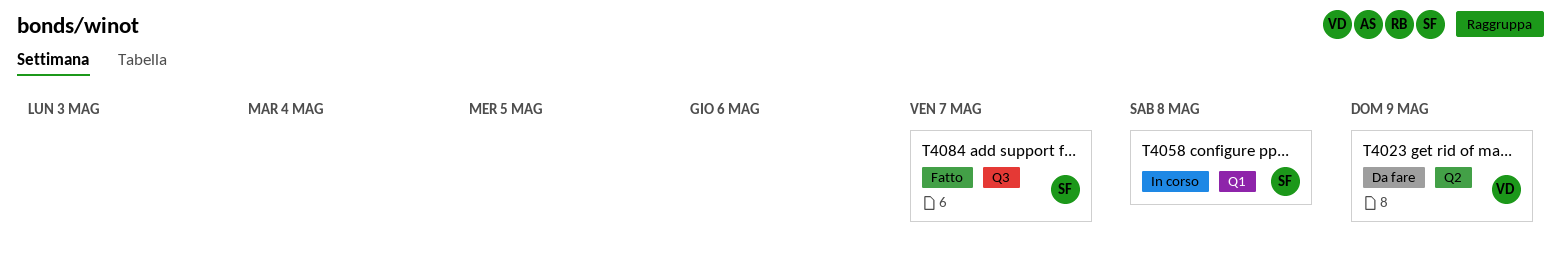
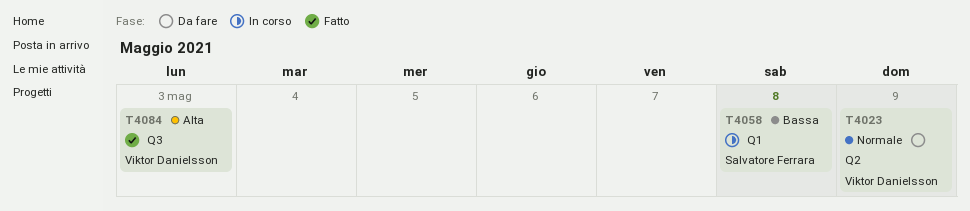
T4084, owner: Salvatore Ferrara -> Viktor Danielsson
T4084, due: May 7 -> May 3

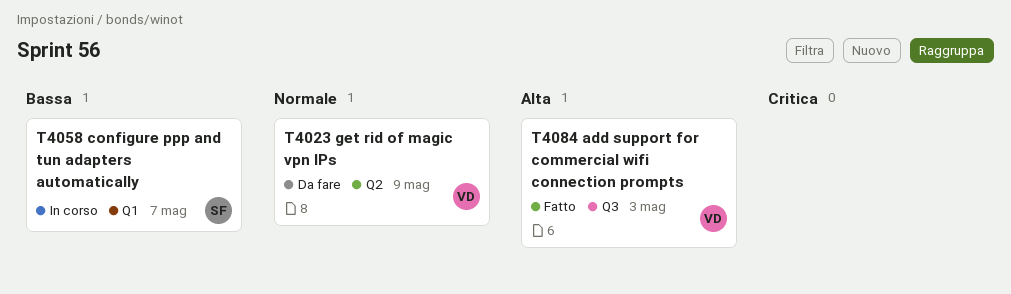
T4058, due: May 8 -> May 7

